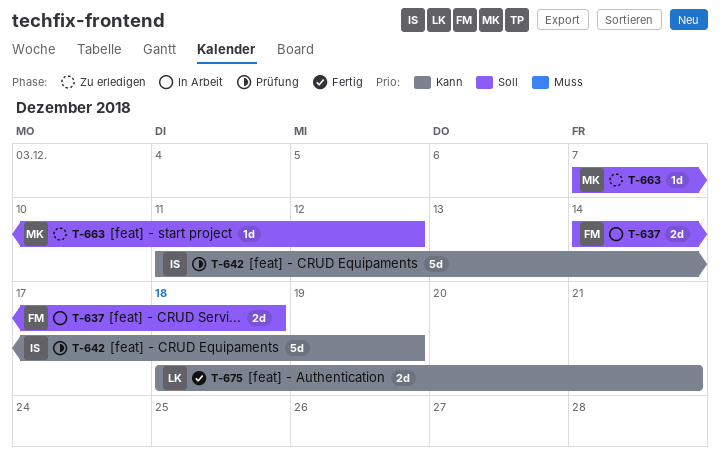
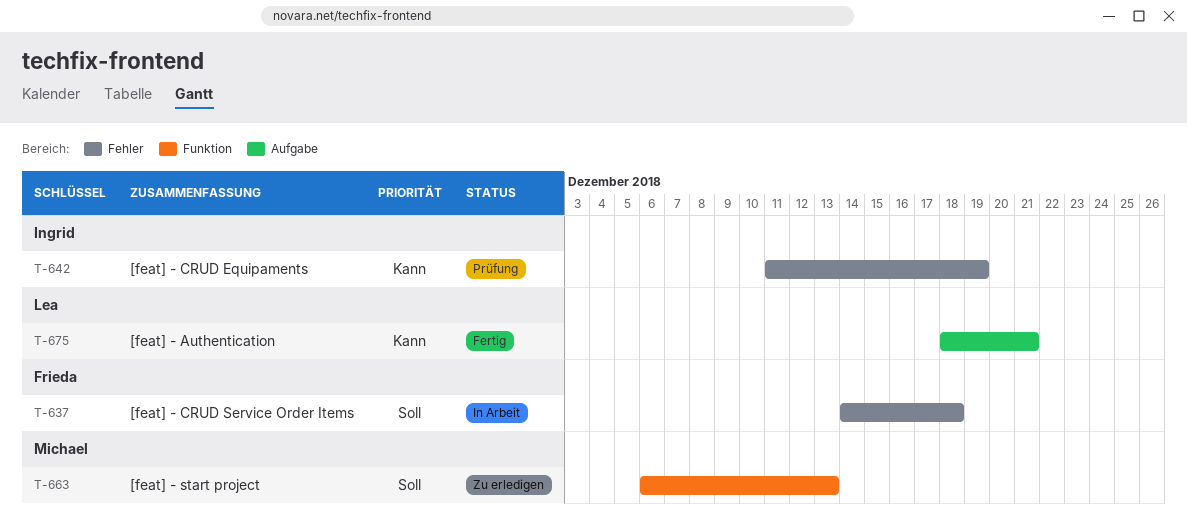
T-663, start: Dec 7 -> Dec 6
T-663, due: Dec 12 -> Dec 13

